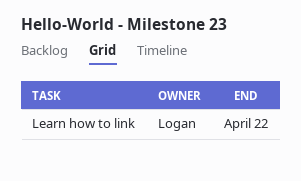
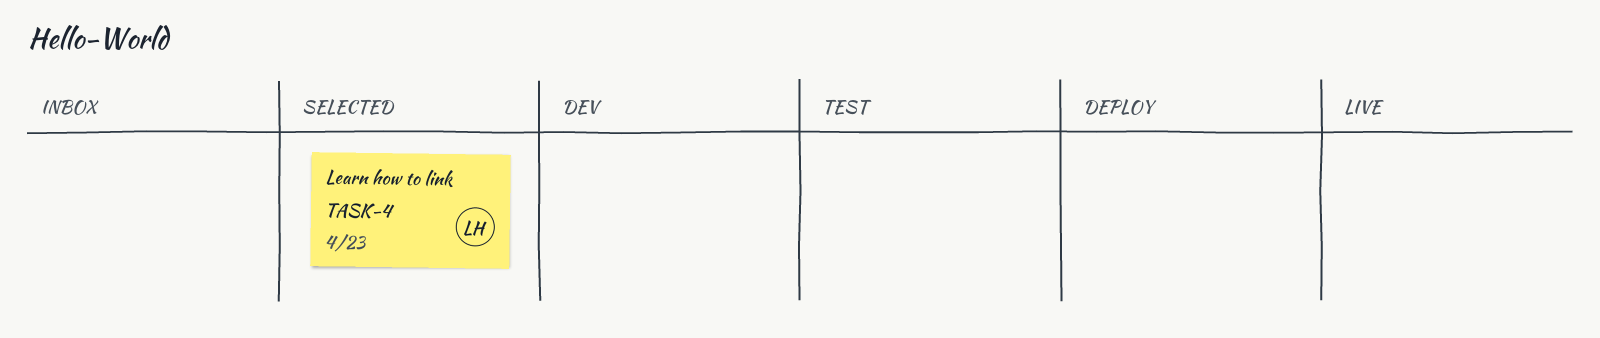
Learn how to link, due: Apr 22 -> Apr 23

